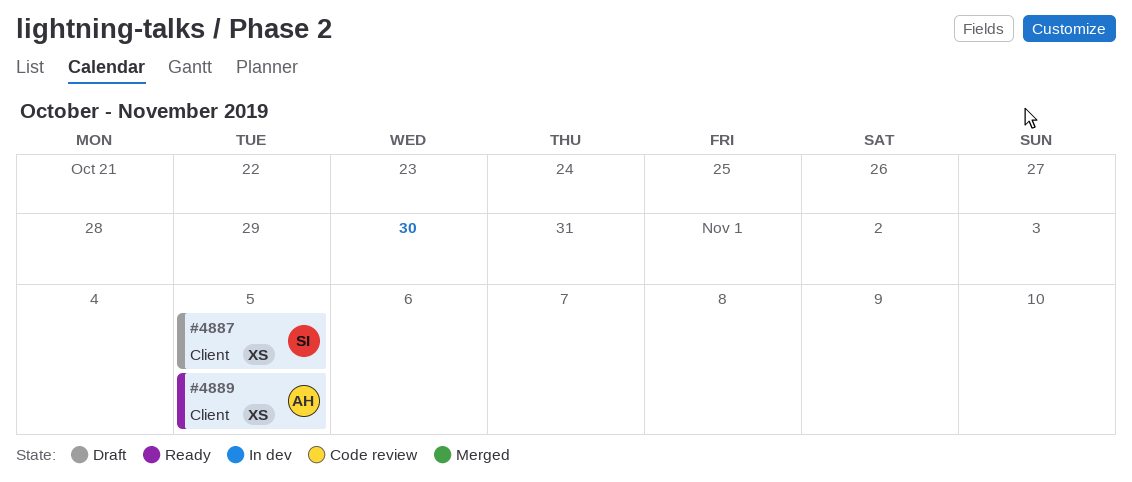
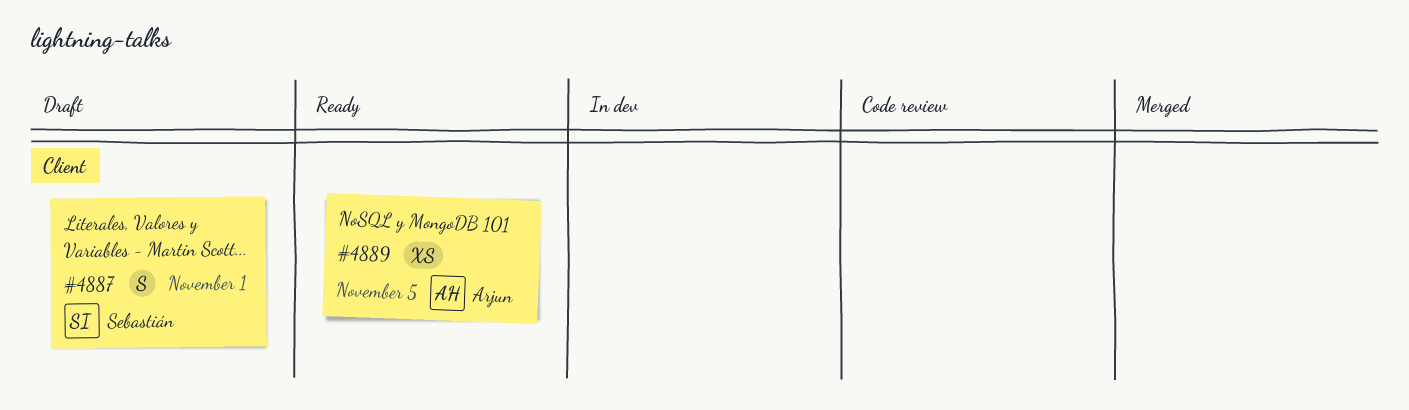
#4887, estimate: XS -> S
#4887, due: Nov 5 -> Nov 1

